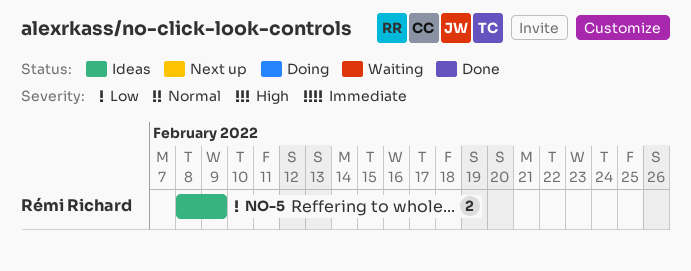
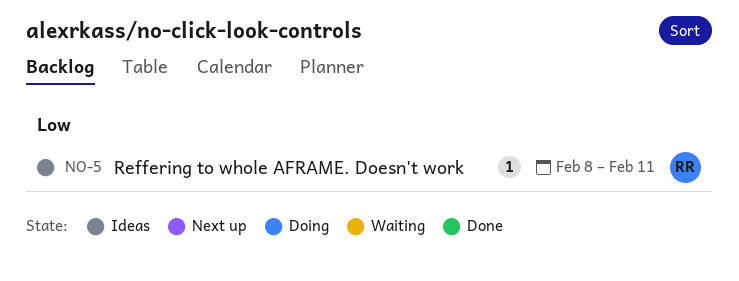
NO-5, estimate: 2 -> 1
NO-5, due: Feb 9 -> Feb 11

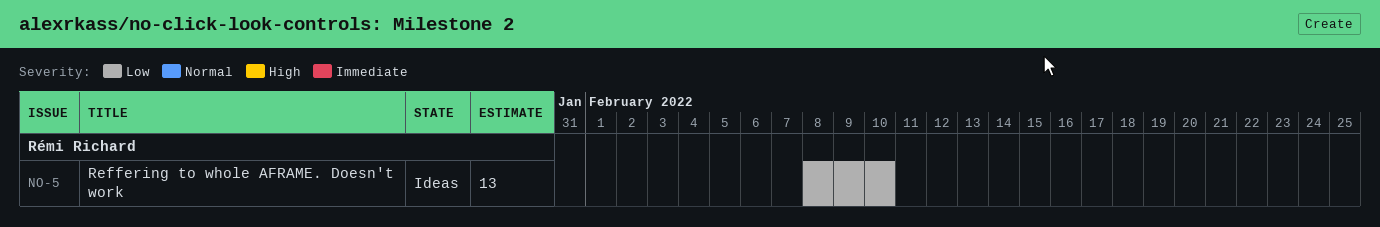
NO-5, estimate: 1 -> 13
NO-5, due: Feb 11 -> Feb 10

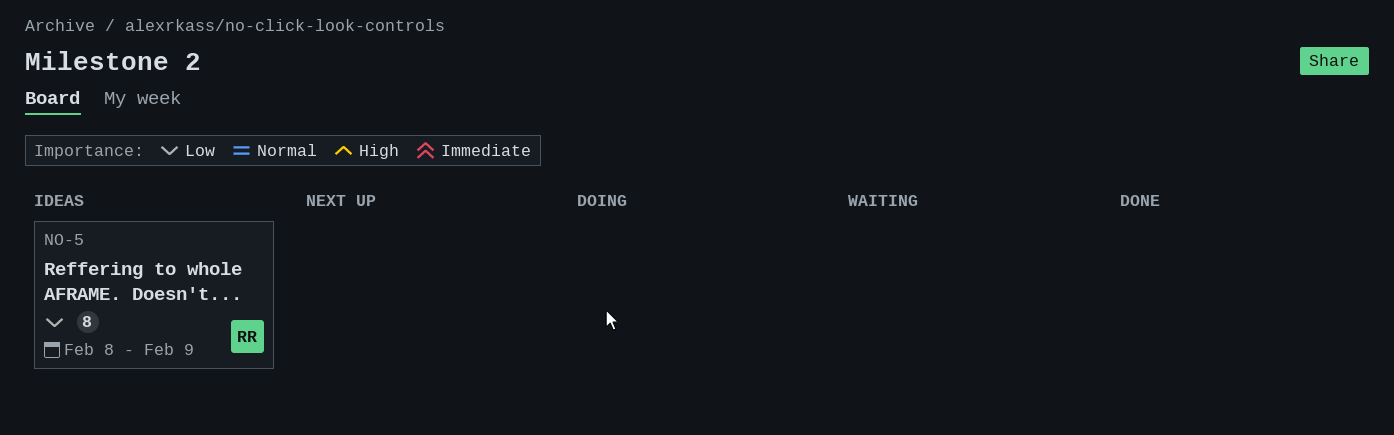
NO-5, estimate: 13 -> 8
NO-5, due: Feb 10 -> Feb 9

